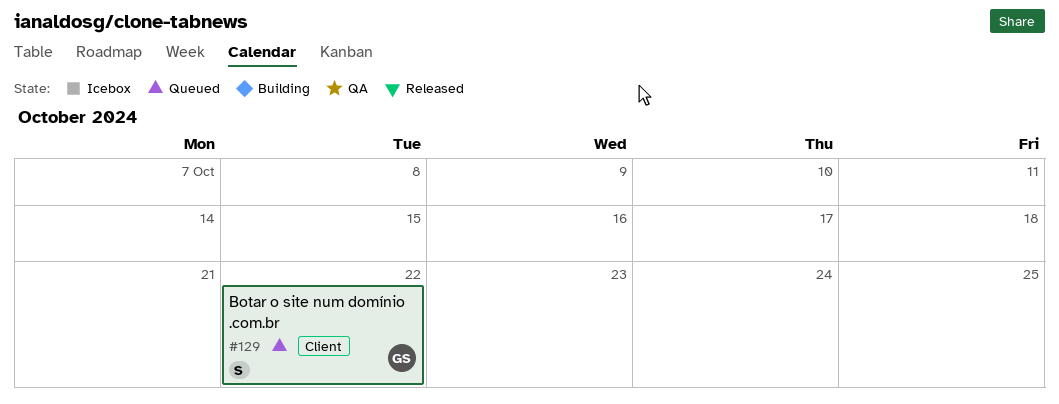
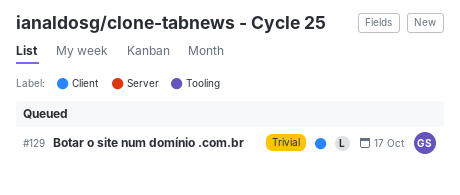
#129, estimate: S -> L
#129, due: Oct 22 -> Oct 17

